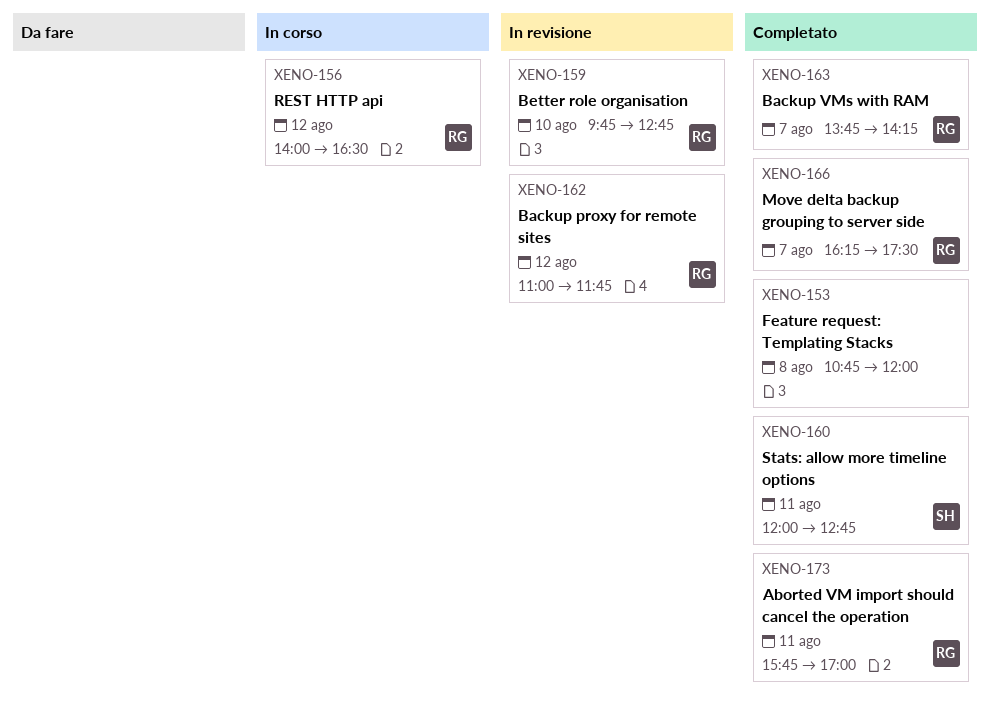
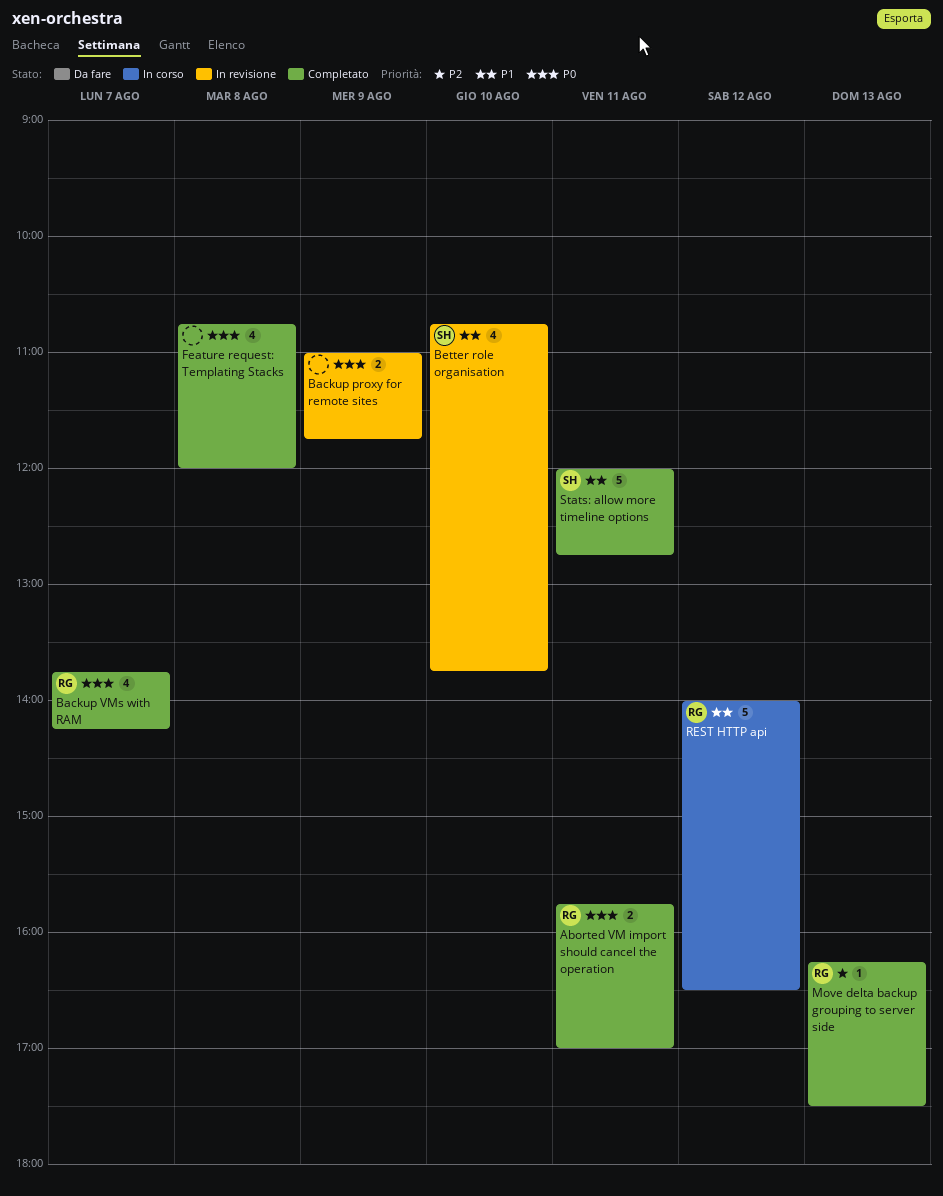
Backup proxy for remote sites, owner: RG -> none
Backup proxy for remote sites, day: Aug 12 -> Aug 9
Better role organisation, owner: RG -> SH
Better role organisation, begins: 09:45 -> 10:45
Better role organisation, ends: 12:45 -> 13:45
Move delta backup grouping to server side, day: Aug 7 -> Aug 13

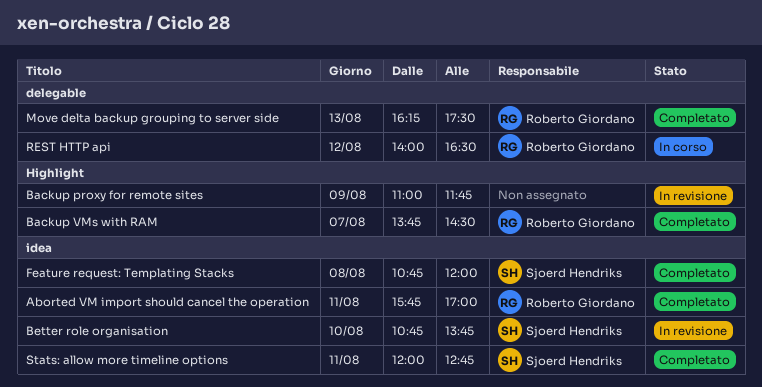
Backup VMs with RAM, ends: 14:15 -> 14:30
Feature request: Templating Stacks, owner: none -> Sjoerd Hendriks

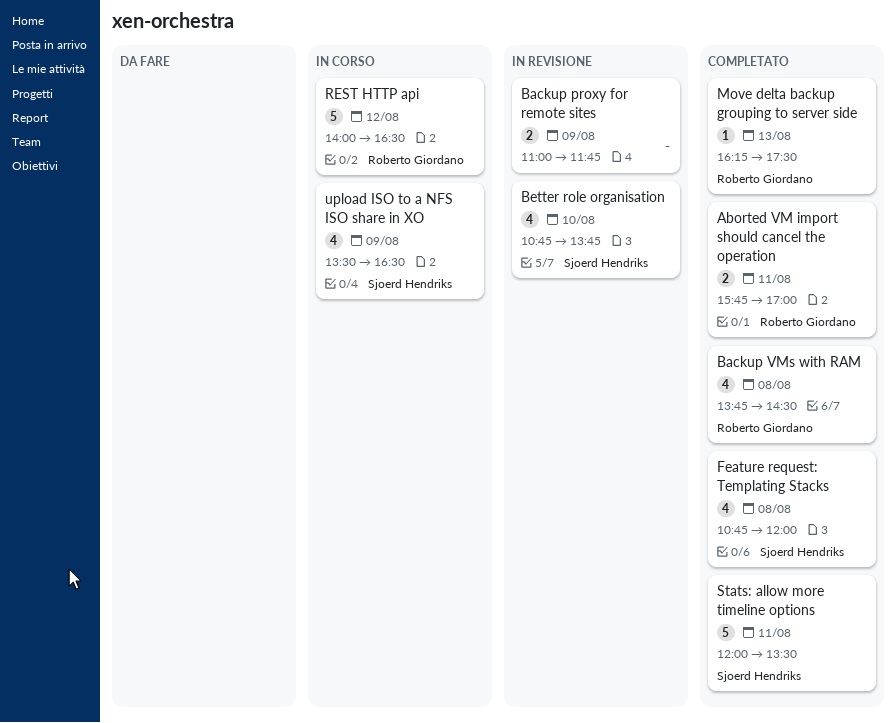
Backup VMs with RAM, day: Aug 7 -> Aug 8
Stats: allow more timeline options, ends: 12:45 -> 13:30
upload ISO to a NFS ISO share in XO: none -> present

